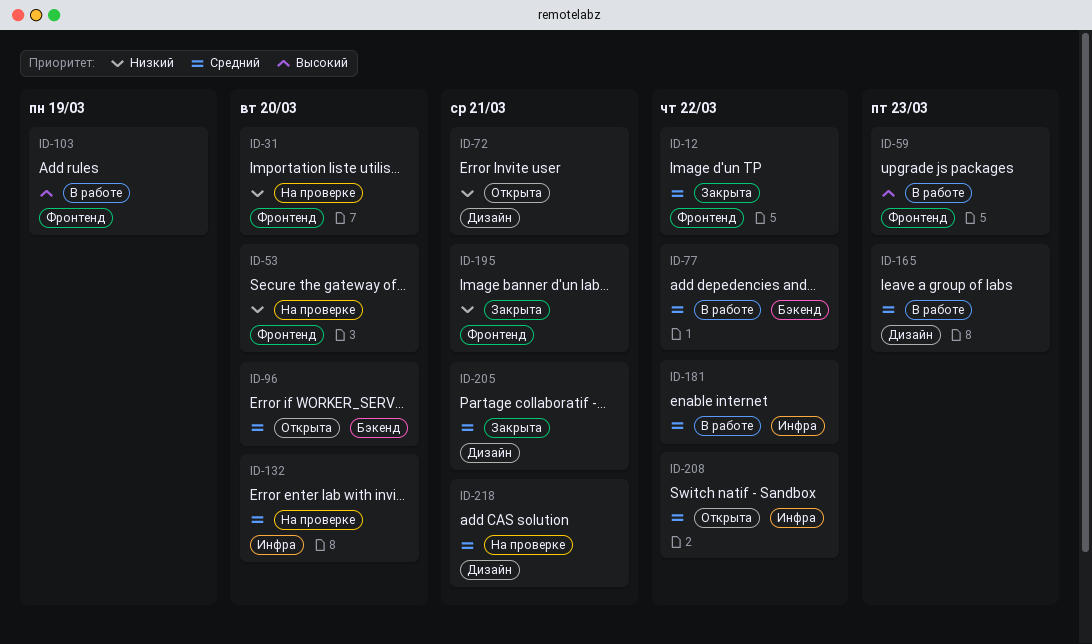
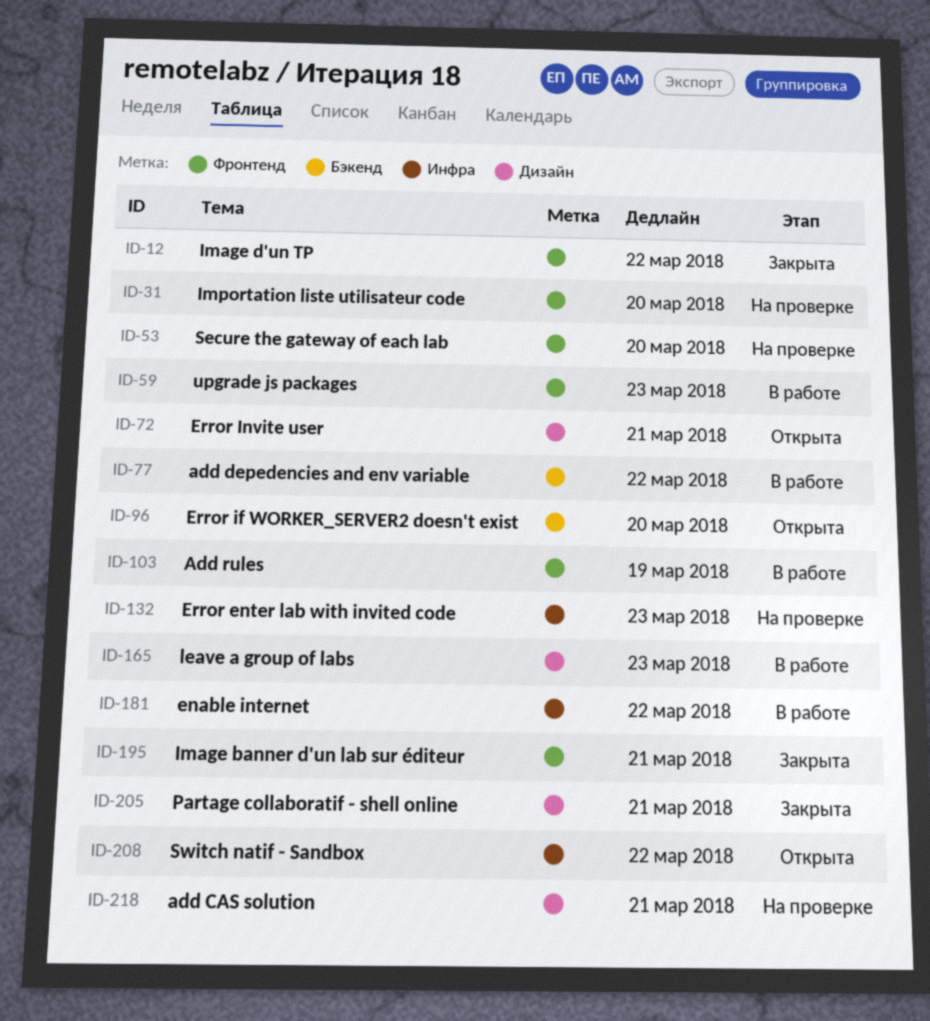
ID-132, due: Mar 20 -> Mar 23

